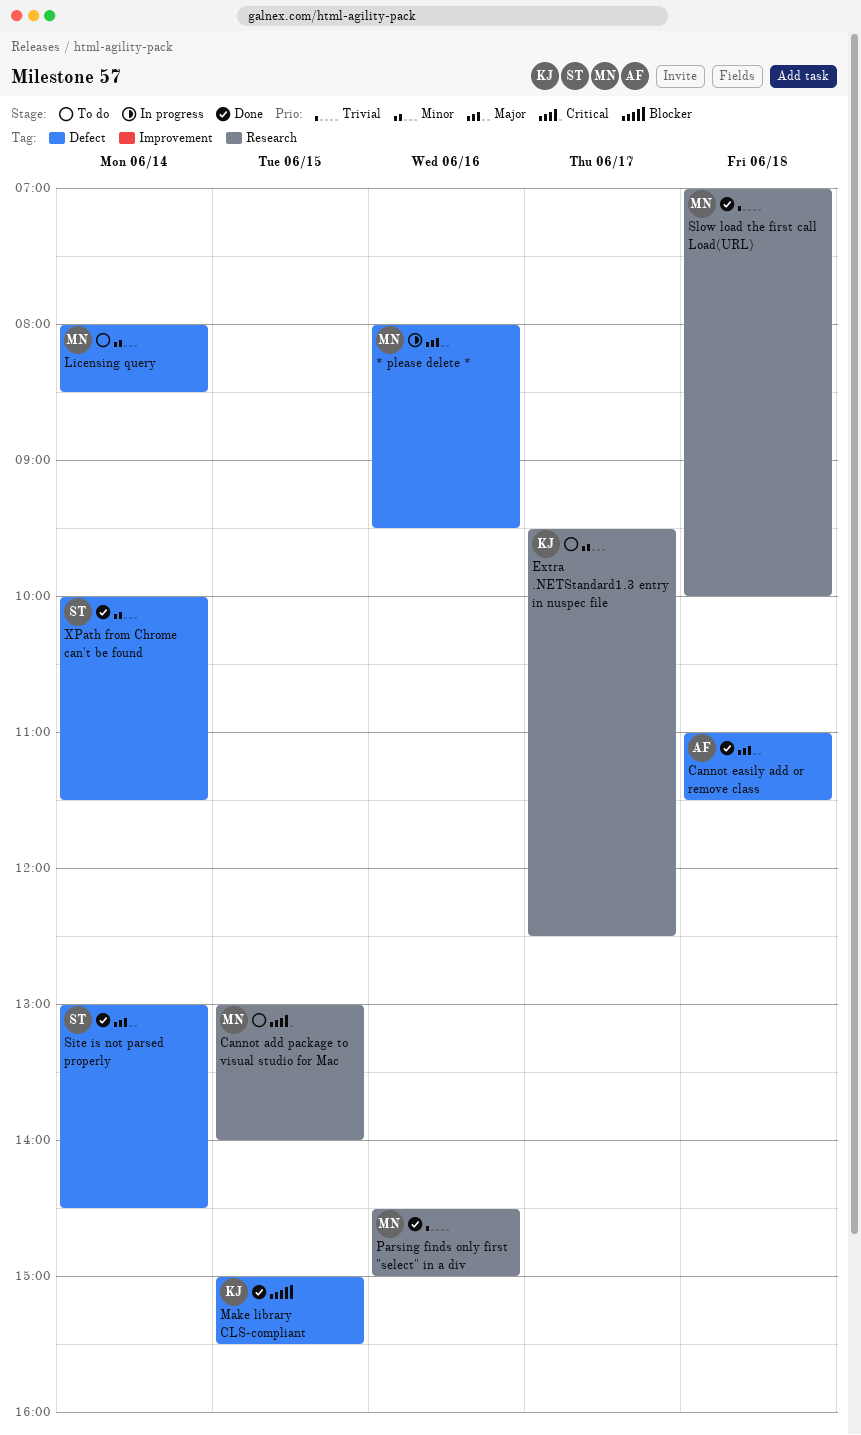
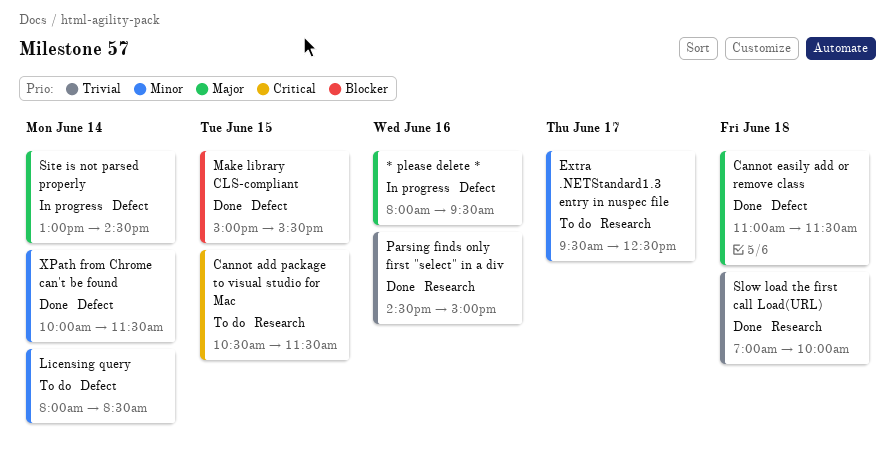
Cannot add package to visual studio for Mac, begins: 13:00 -> 10:30
Cannot add package to visual studio for Mac, ends: 14:00 -> 11:30
Site is not parsed properly, status: Done -> In progress

